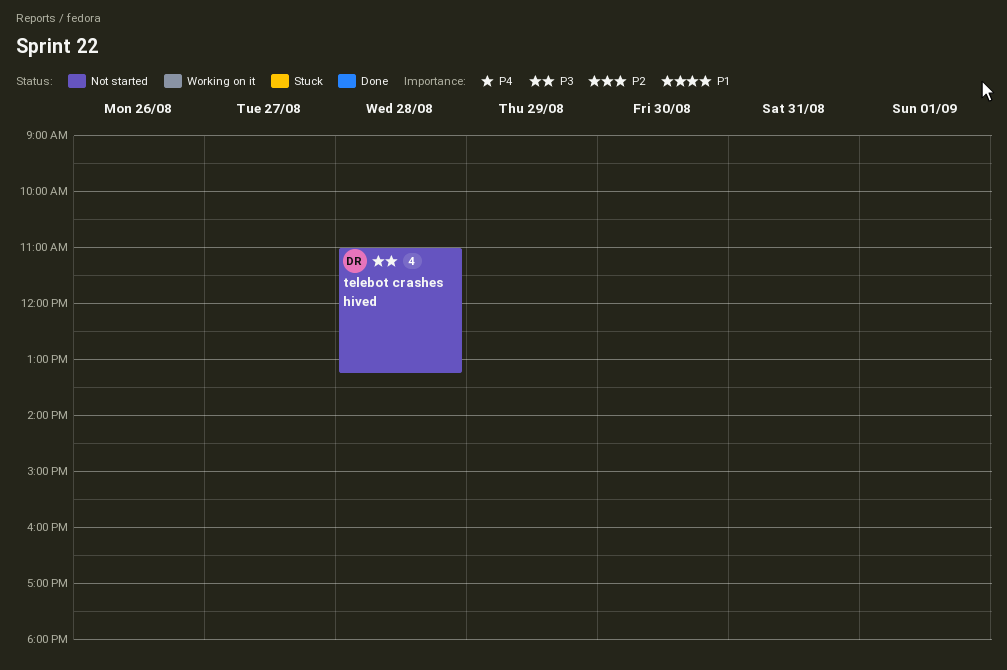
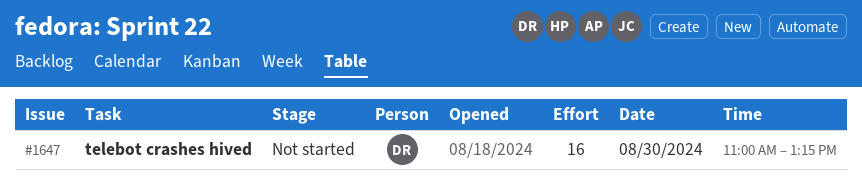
telebot crashes hived, estimate: 4 -> 16
telebot crashes hived, day: Aug 28 -> Aug 30

